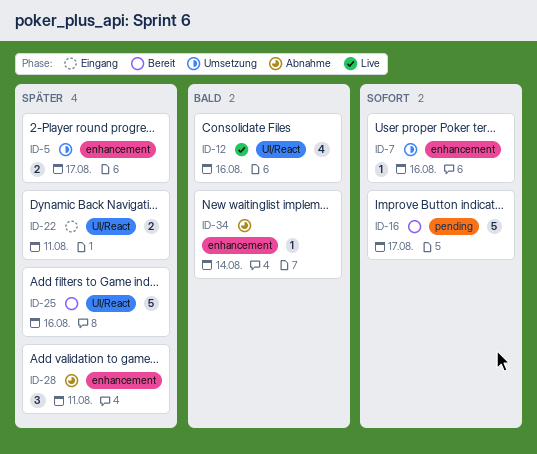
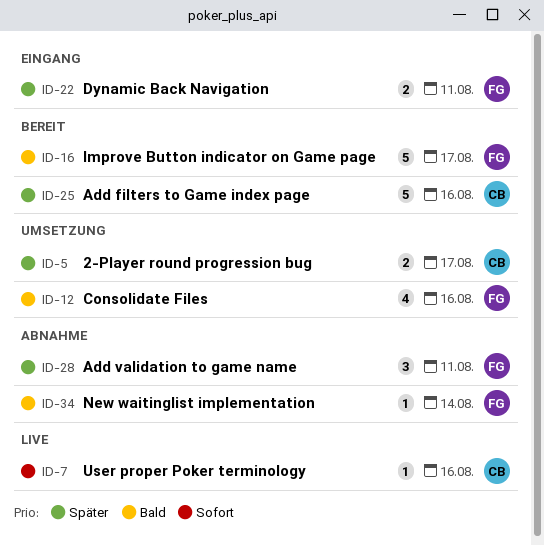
ID-7, status: Umsetzung -> Live
ID-12, status: Live -> Umsetzung
ID-16, priority: Sofort -> Bald

